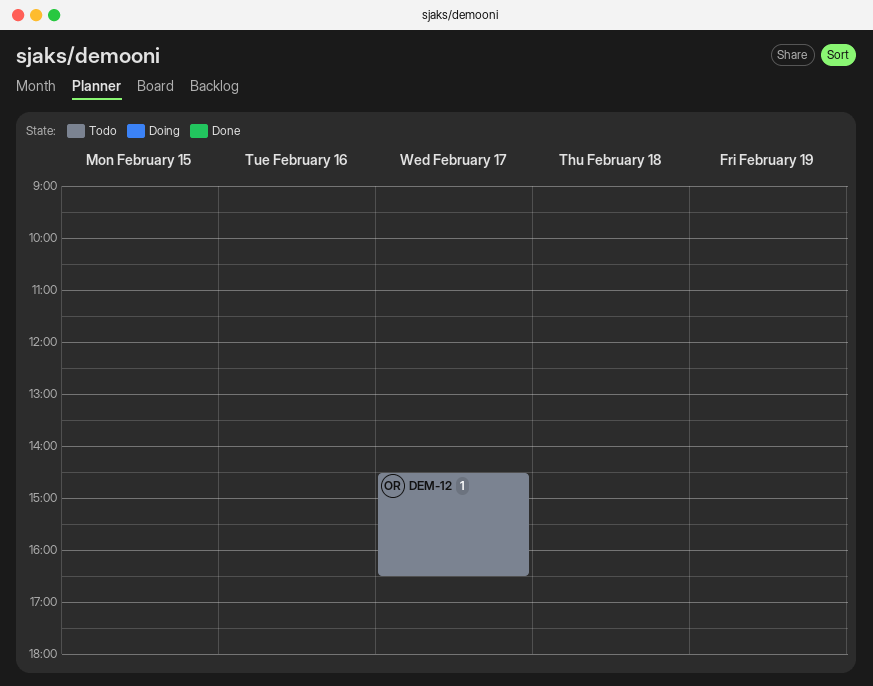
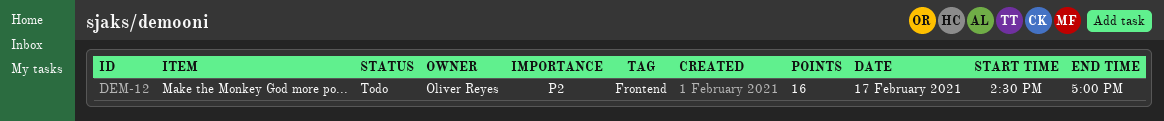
DEM-12, estimate: 1 -> 16
DEM-12, ends: 16:30 -> 17:00

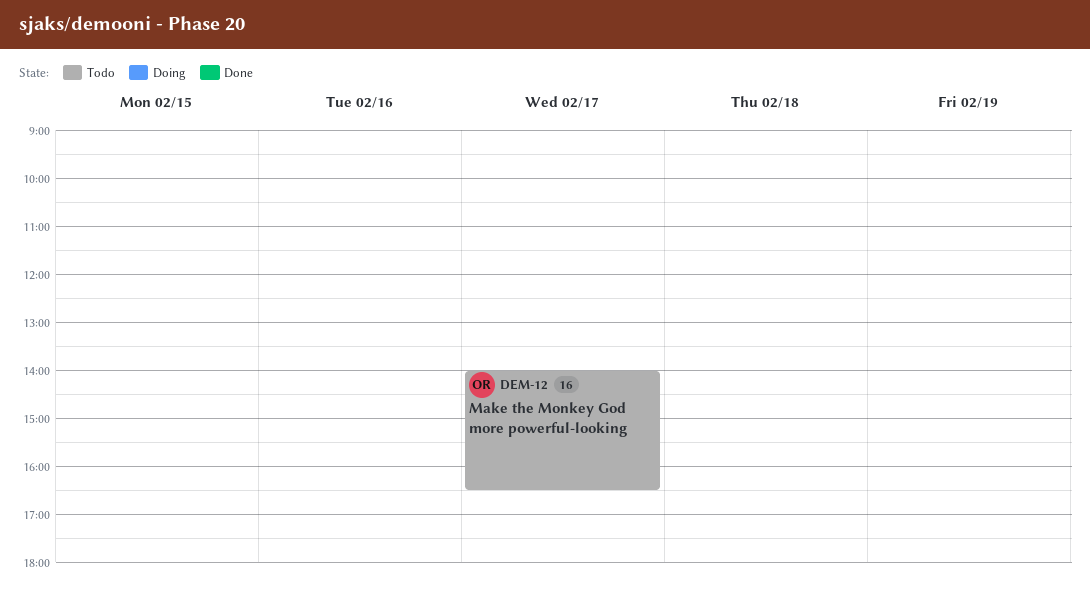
DEM-12, begins: 14:30 -> 14:00
DEM-12, ends: 17:00 -> 16:30

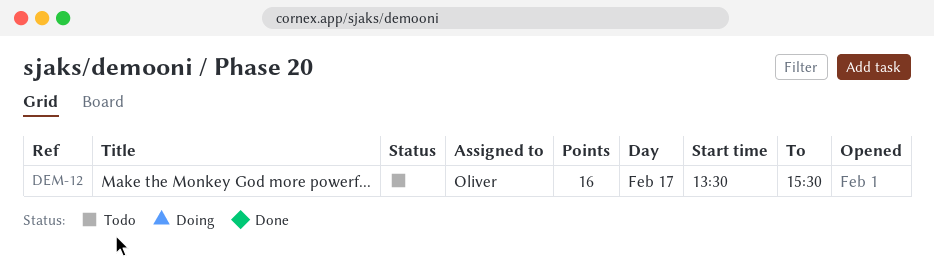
DEM-12, begins: 14:00 -> 13:30
DEM-12, ends: 16:30 -> 15:30

